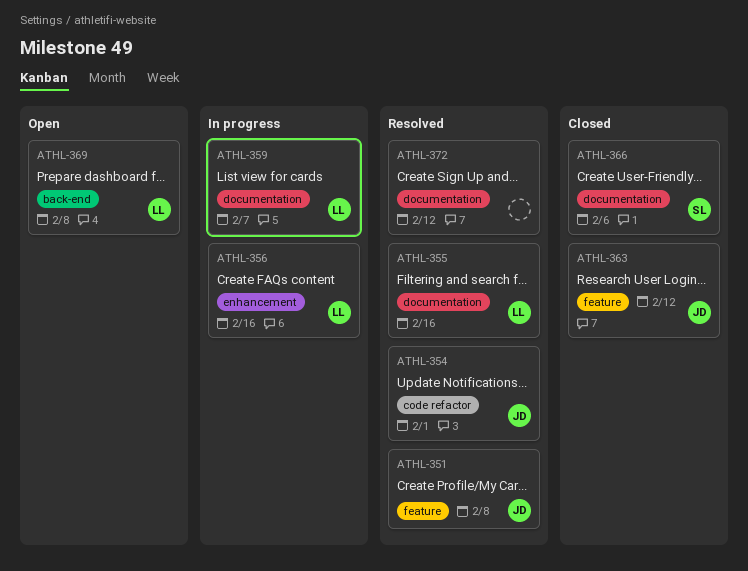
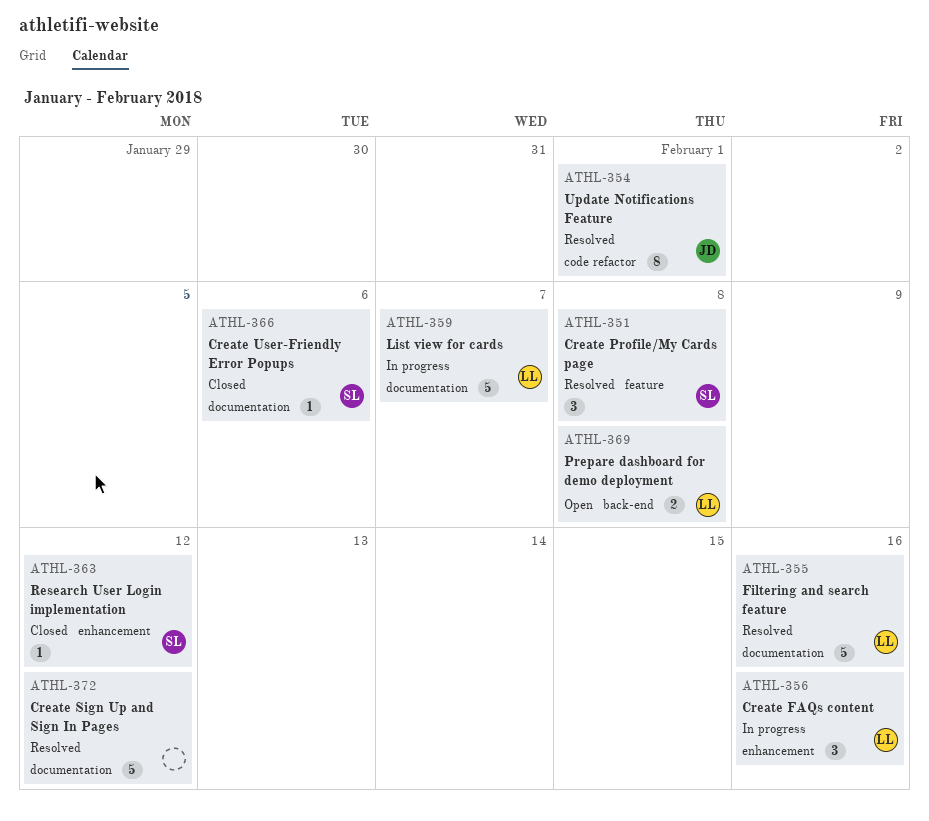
ATHL-351, owner: JD -> SL
ATHL-363, owner: JD -> SL
ATHL-363, label: feature -> enhancement

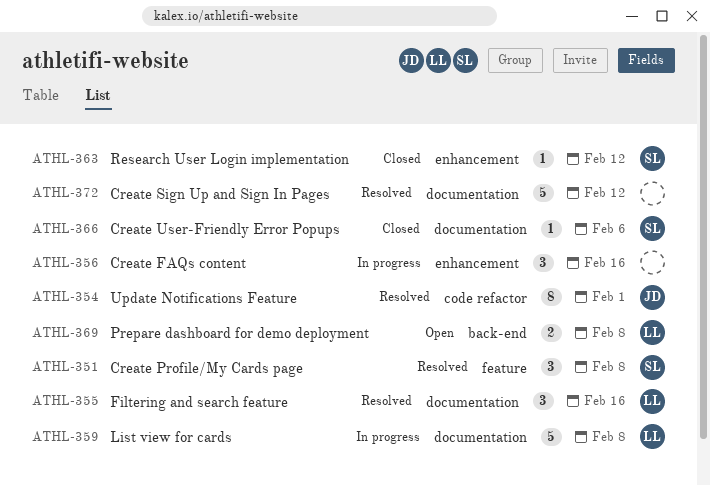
ATHL-355, estimate: 5 -> 3
ATHL-356, owner: LL -> none
ATHL-359, due: Feb 7 -> Feb 8

